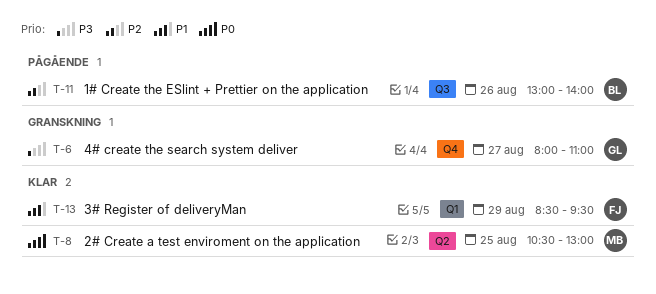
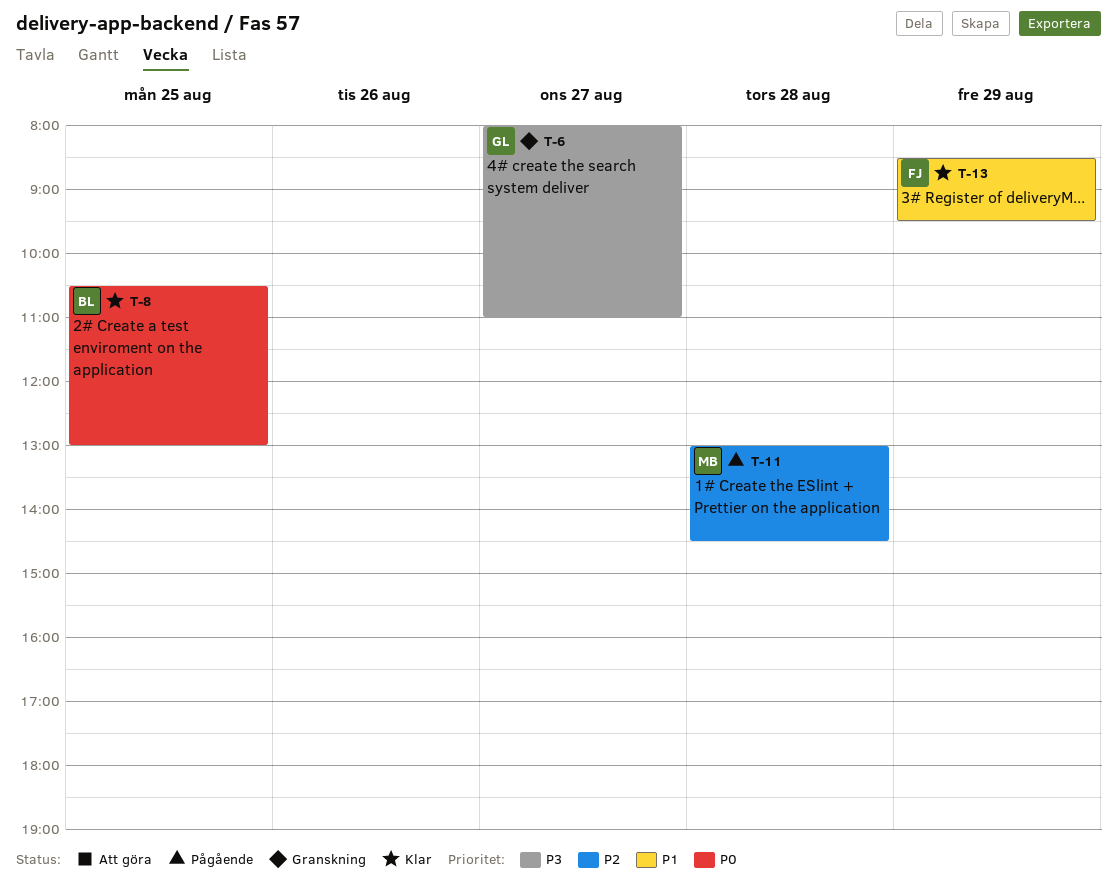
T-8, owner: MB -> BL
T-11, owner: BL -> MB
T-11, day: Aug 26 -> Aug 28
T-11, ends: 14:00 -> 14:30

